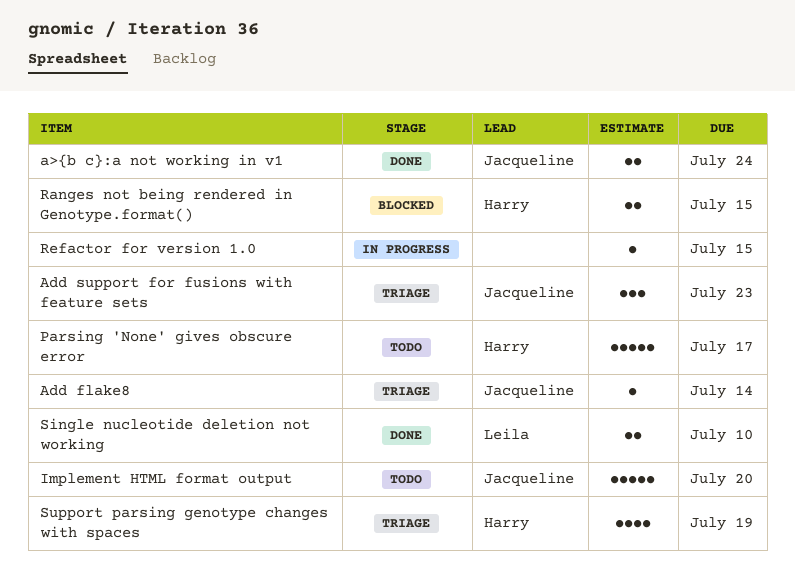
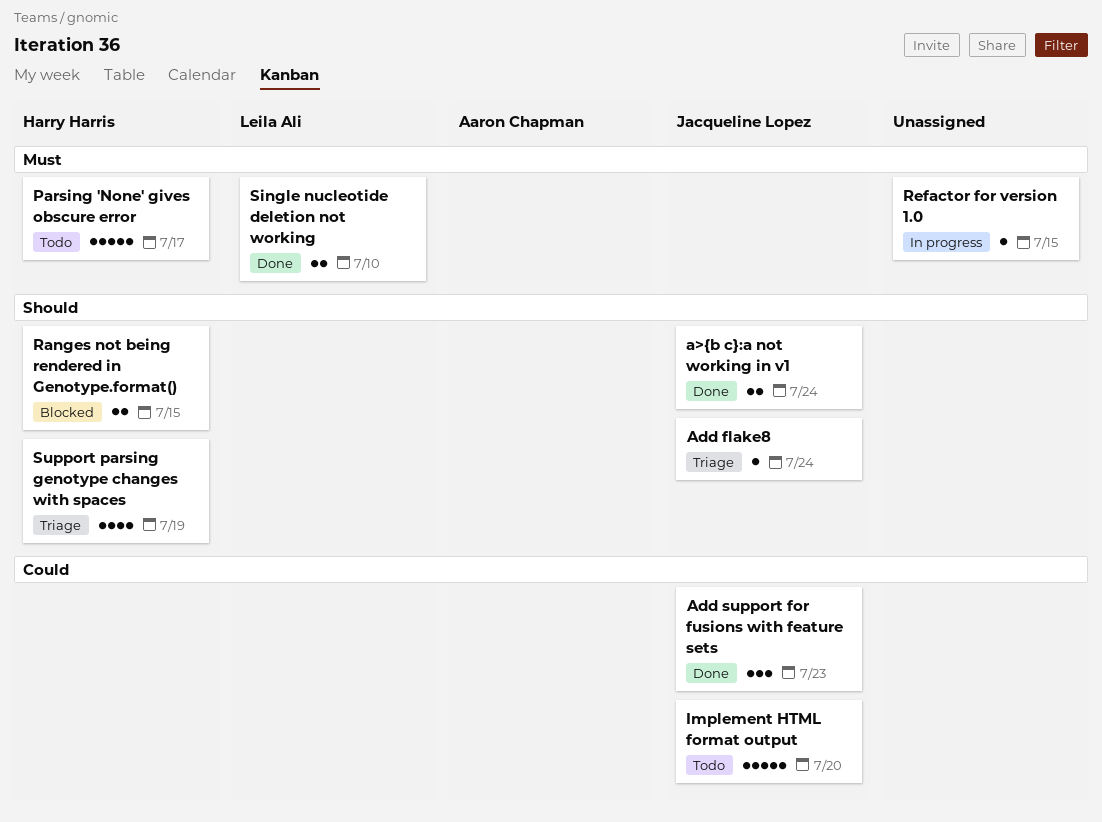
Add flake8, due: Jul 14 -> Jul 24
Add support for fusions with feature sets, status: Triage -> Done

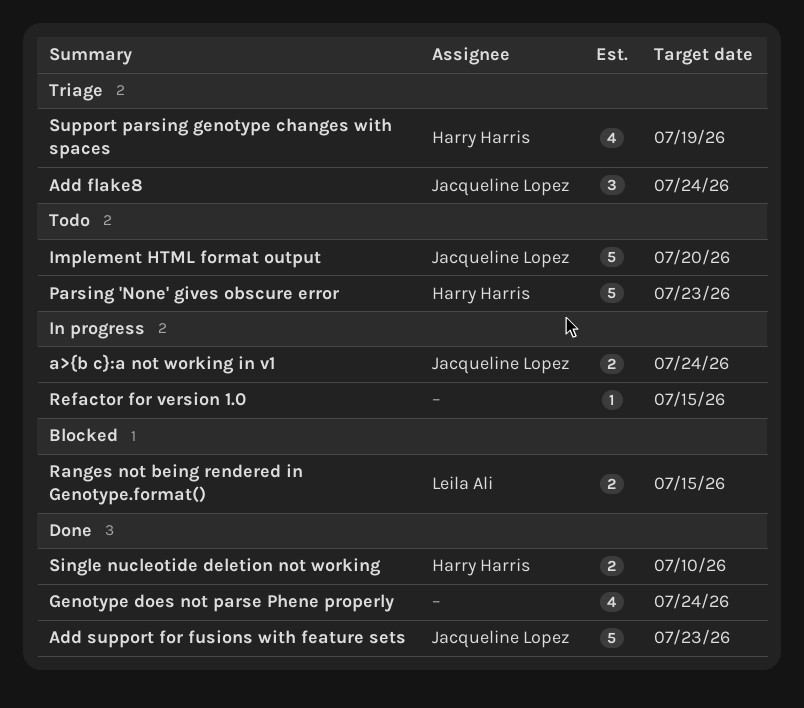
a>{b c}:a not working in v1, status: Done -> In progress
Add flake8, estimate: 1 -> 3
Add support for fusions with feature sets, estimate: 3 -> 5
Genotype does not parse Phene properly: none -> present
Parsing 'None' gives obscure error, due: Jul 17 -> Jul 23
Ranges not being rendered in Genotype.format(), owner: Harry Harris -> Leila Ali
Single nucleotide deletion not working, owner: Leila Ali -> Harry Harris

